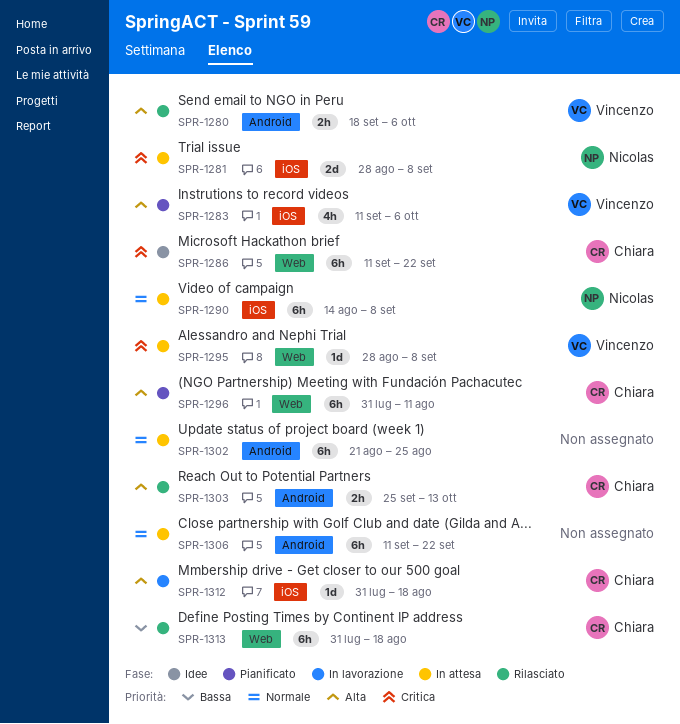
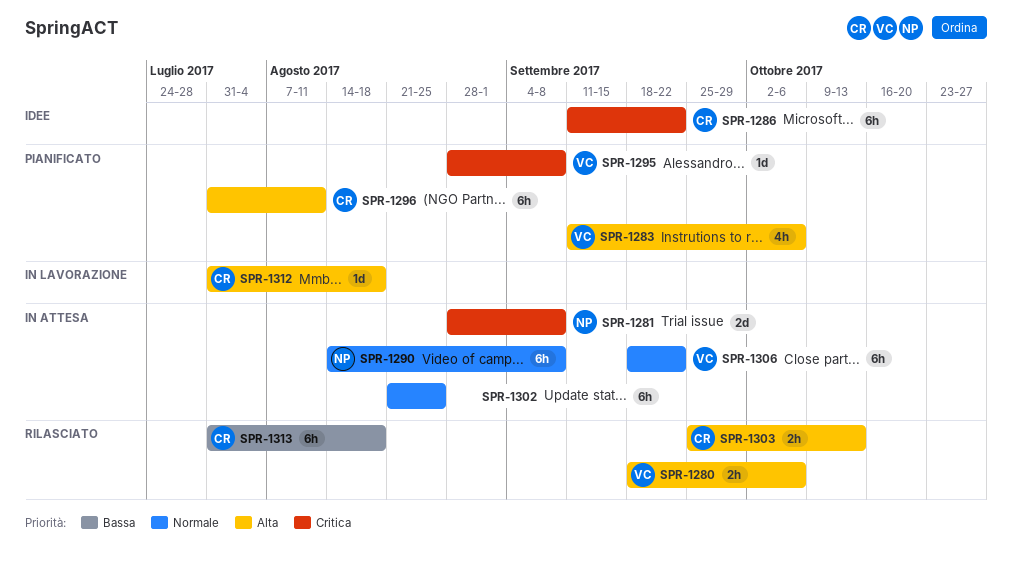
SPR-1295, status: In attesa -> Pianificato
SPR-1306, owner: none -> Vincenzo
SPR-1306, start: Sep 11 -> Sep 18

